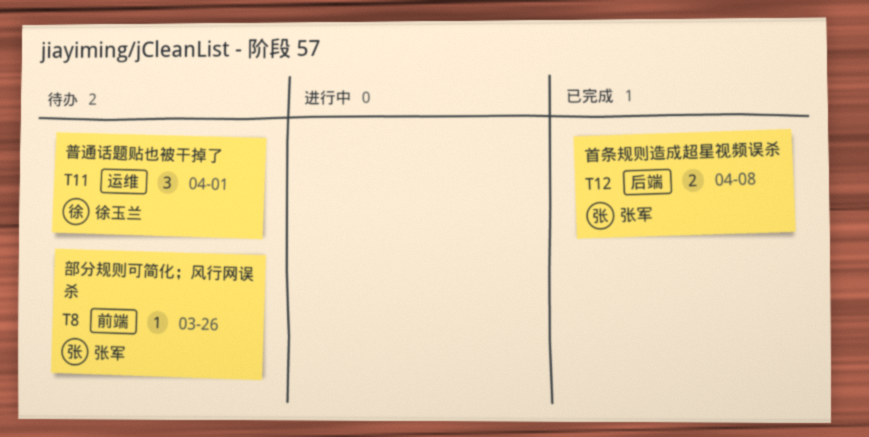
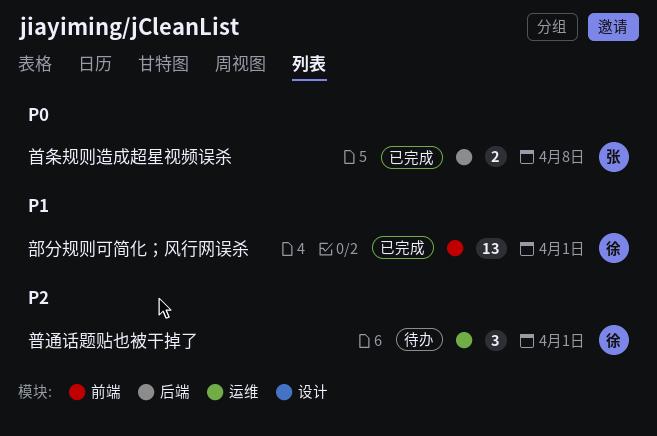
部分规则可简化；风行网误杀, status: 待办 -> 已完成
部分规则可简化；风行网误杀, owner: 张军 -> 徐玉兰
部分规则可简化；风行网误杀, estimate: 1 -> 13
部分规则可简化；风行网误杀, due: Mar 26 -> Apr 1

